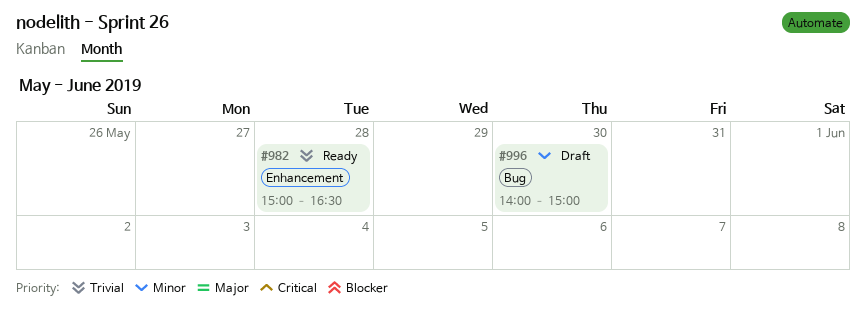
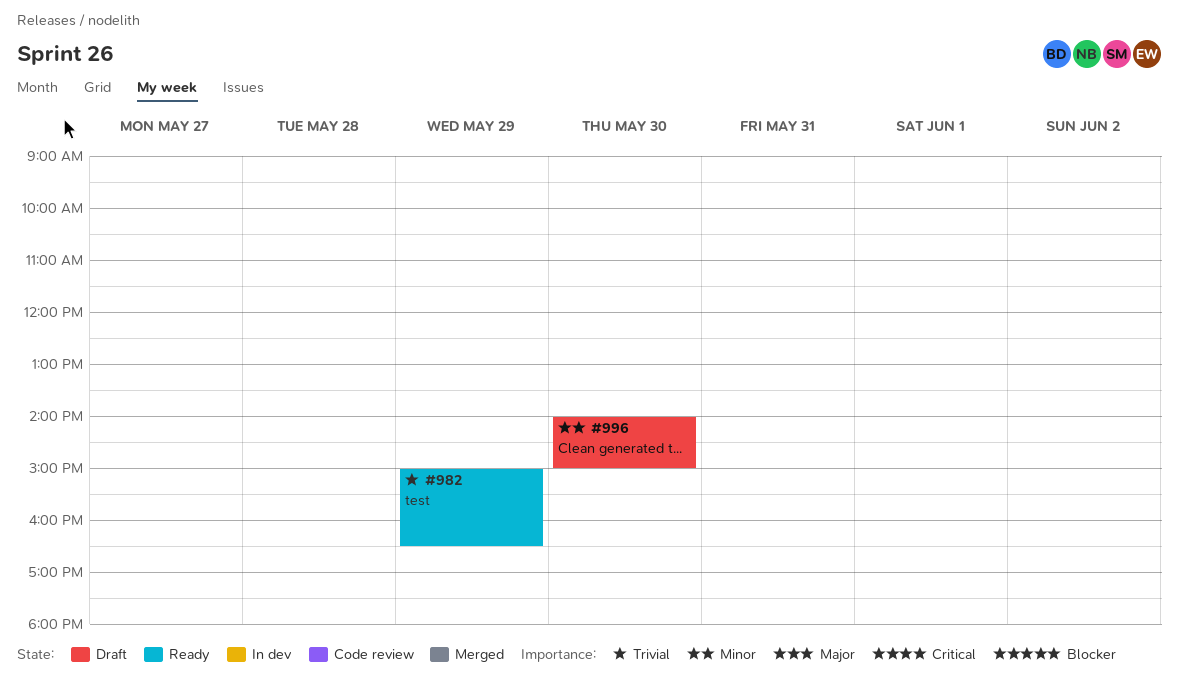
#982, day: May 28 -> May 29

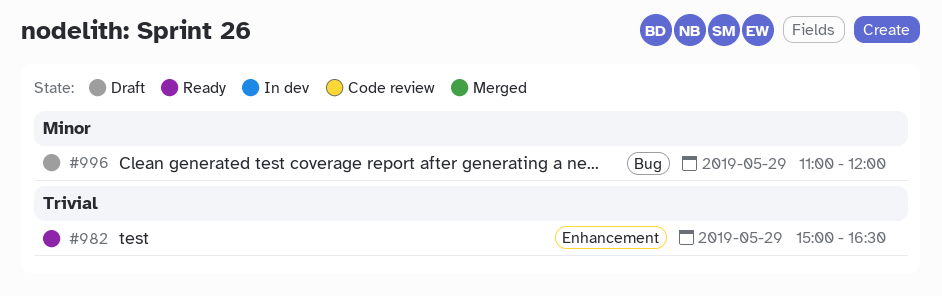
#996, day: May 30 -> May 29
#996, begins: 14:00 -> 11:00
#996, ends: 15:00 -> 12:00

